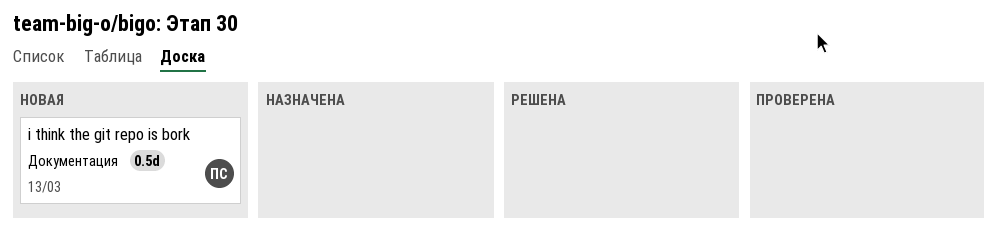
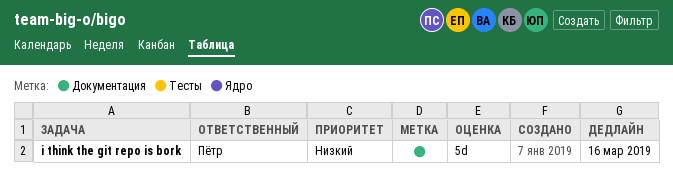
i think the git repo is bork, estimate: 0.5d -> 5d
i think the git repo is bork, due: Mar 13 -> Mar 16

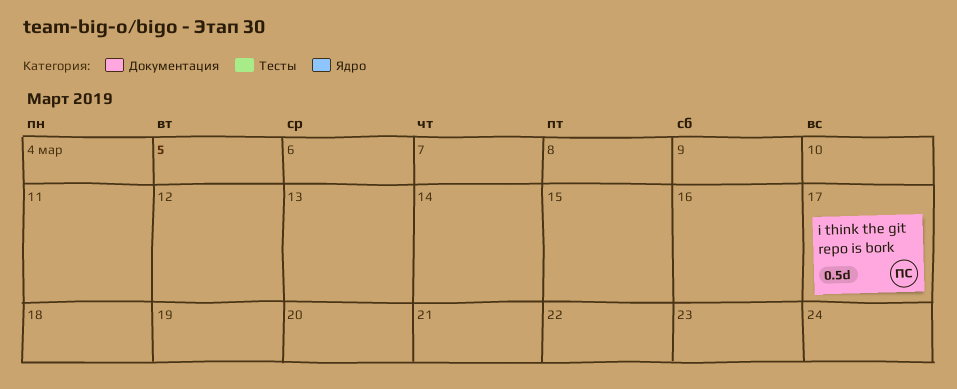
i think the git repo is bork, estimate: 5d -> 0.5d
i think the git repo is bork, due: Mar 16 -> Mar 17

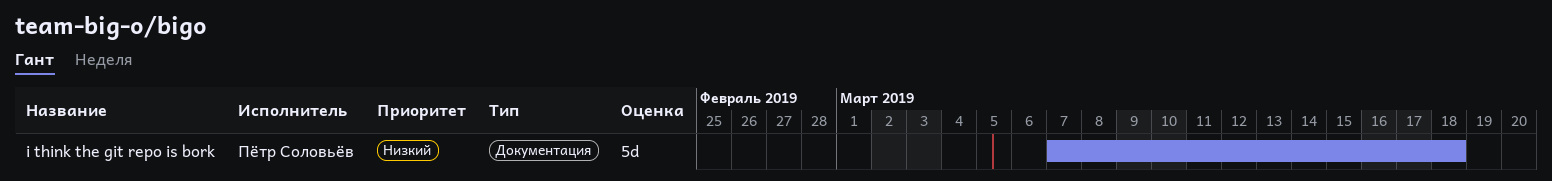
i think the git repo is bork, estimate: 0.5d -> 5d
i think the git repo is bork, due: Mar 17 -> Mar 18

